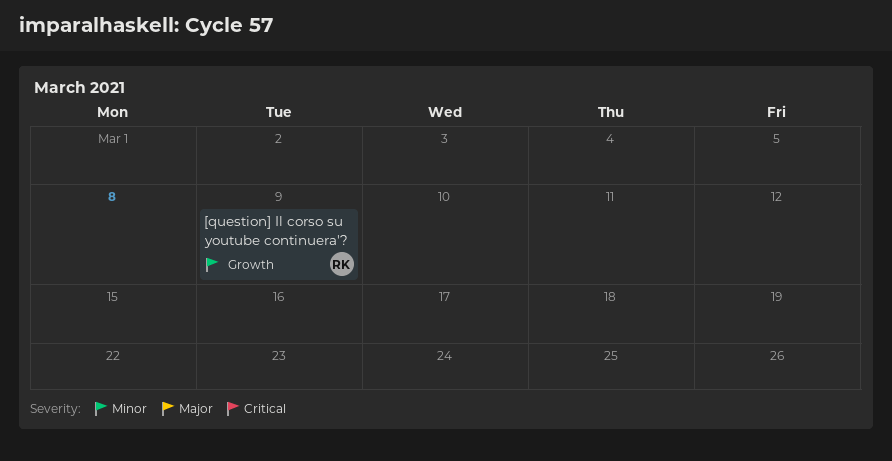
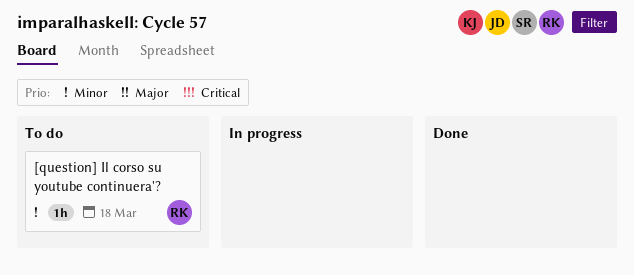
[question] Il corso su youtube continuera'?, due: Mar 9 -> Mar 18

